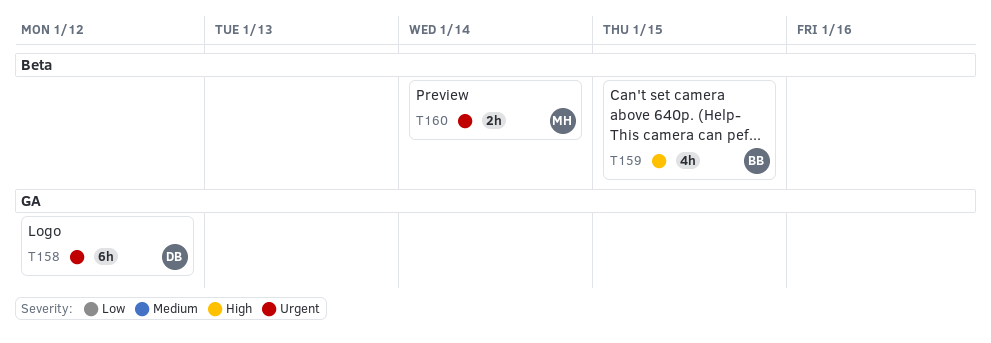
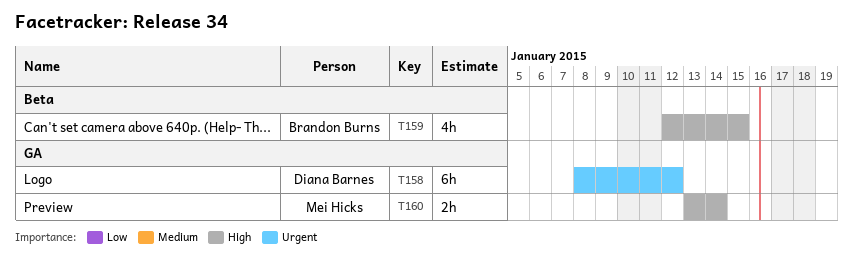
T160, priority: Urgent -> High
T160, label: Beta -> GA

